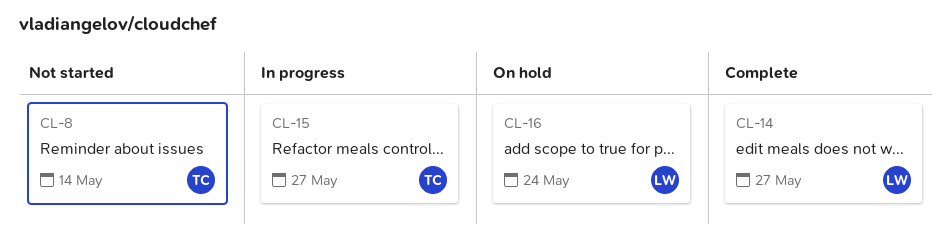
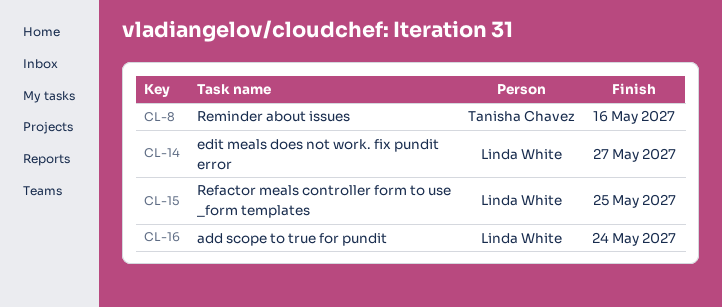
CL-8, due: May 14 -> May 16
CL-15, owner: Tanisha Chavez -> Linda White
CL-15, due: May 27 -> May 25

